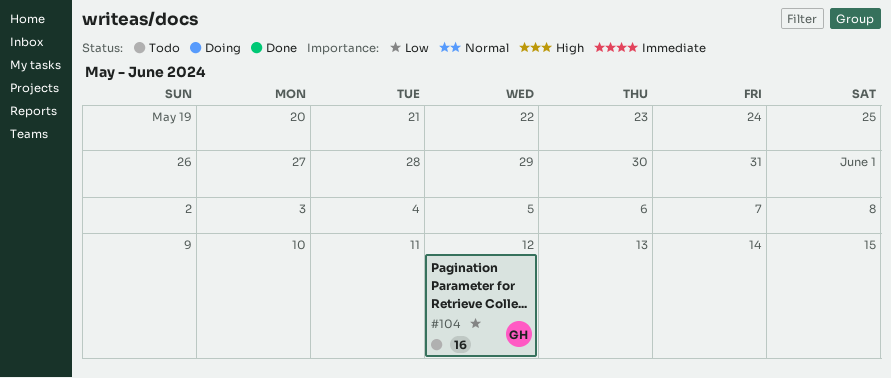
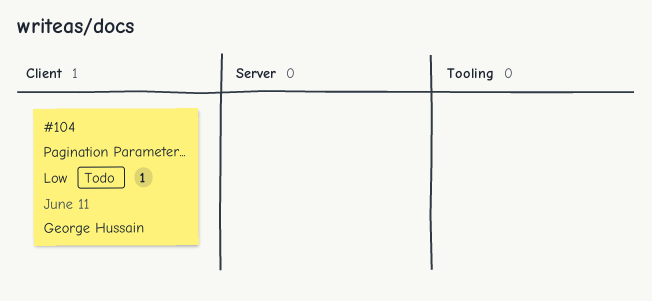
#104, estimate: 16 -> 1
#104, due: Jun 12 -> Jun 11

